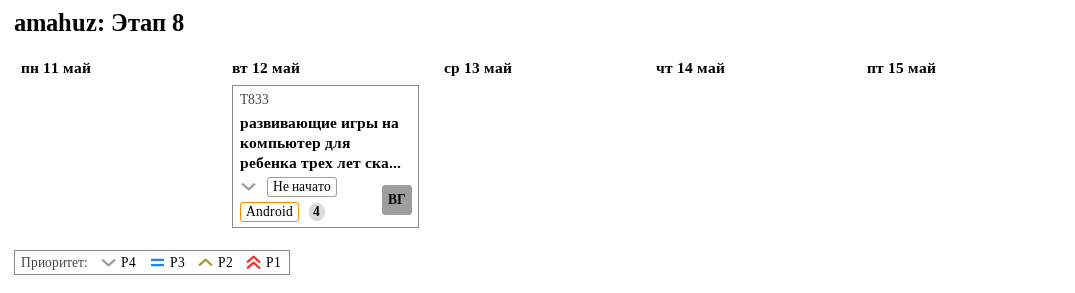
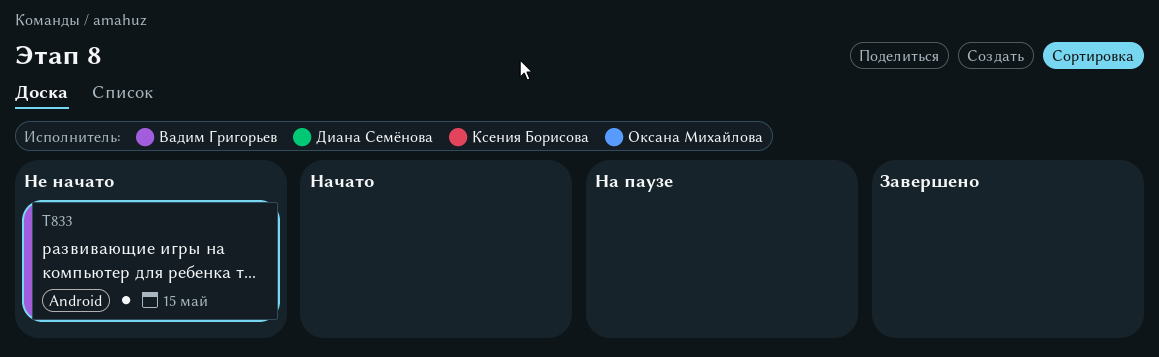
T833, estimate: 4 -> 1
T833, due: May 12 -> May 15

